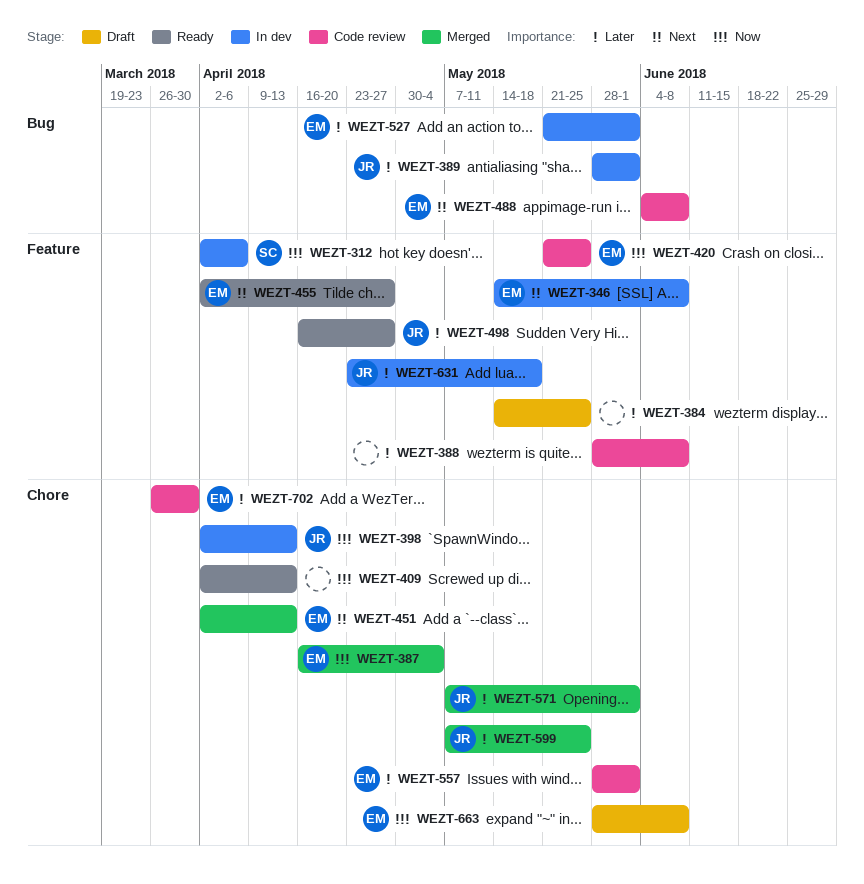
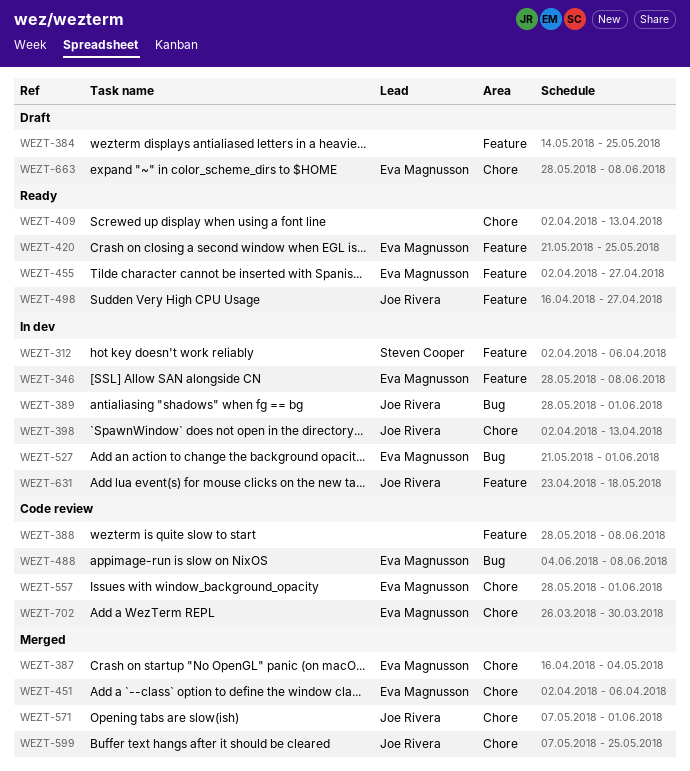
WEZT-346, start: May 14 -> May 28
WEZT-420, status: Code review -> Ready
WEZT-451, due: Apr 13 -> Apr 6

